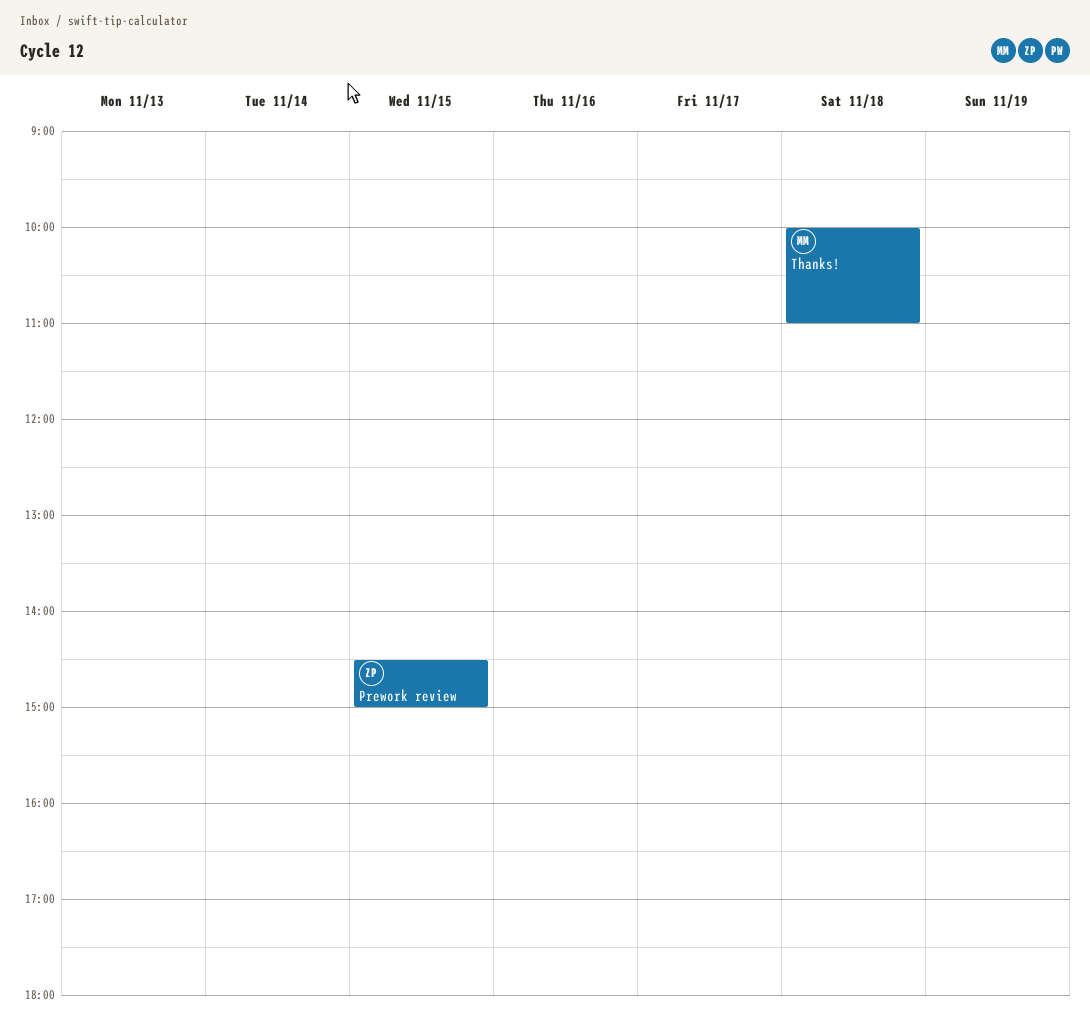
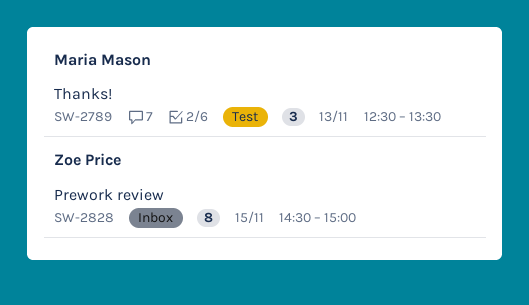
Thanks!, day: Nov 18 -> Nov 13
Thanks!, begins: 10:00 -> 12:30
Thanks!, ends: 11:00 -> 13:30

